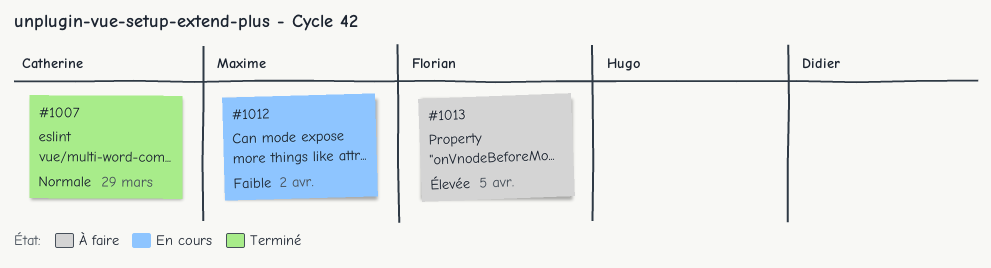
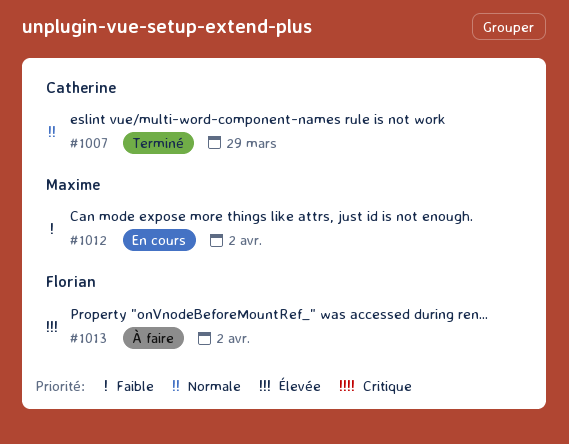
#1013, due: Apr 5 -> Apr 2

